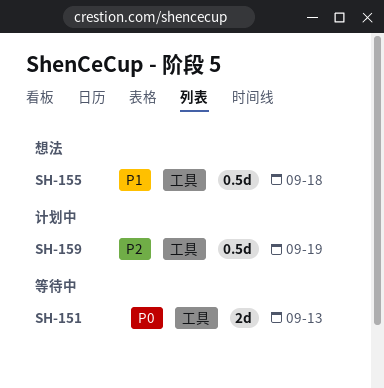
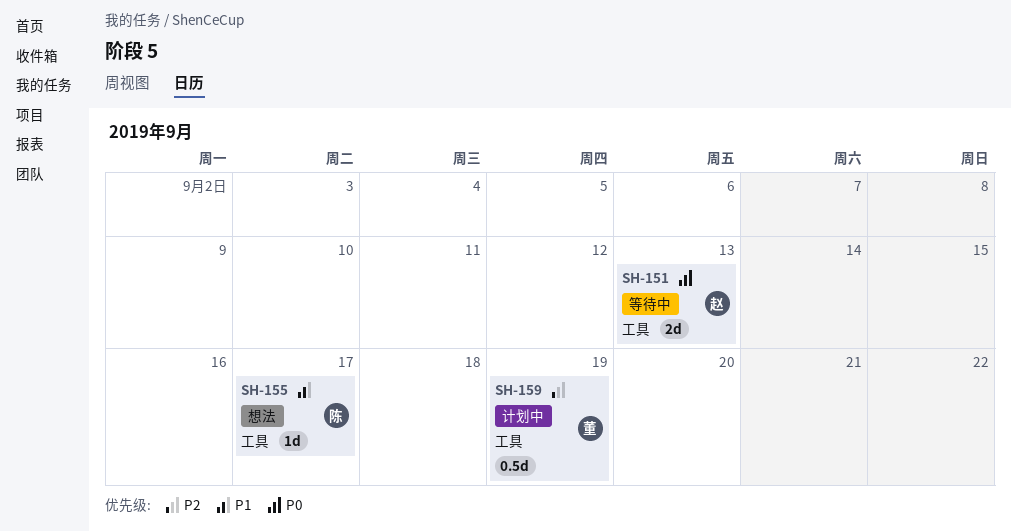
SH-155, estimate: 0.5d -> 1d
SH-155, due: Sep 18 -> Sep 17

